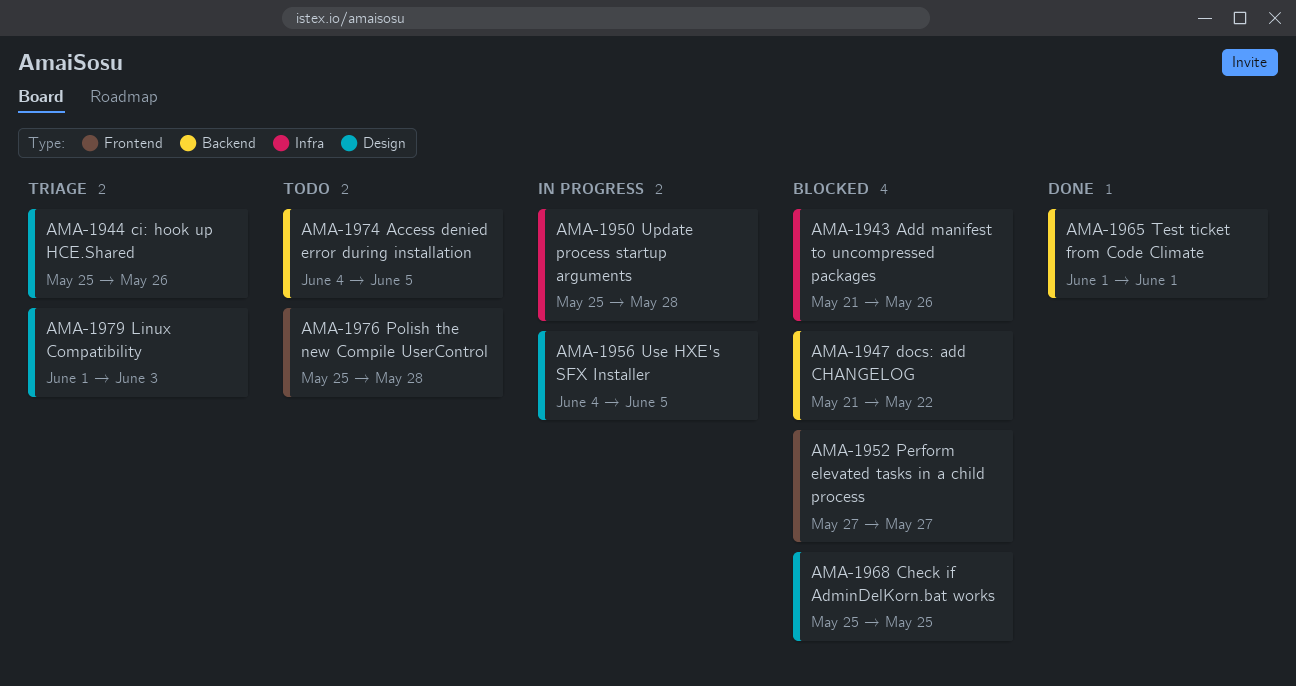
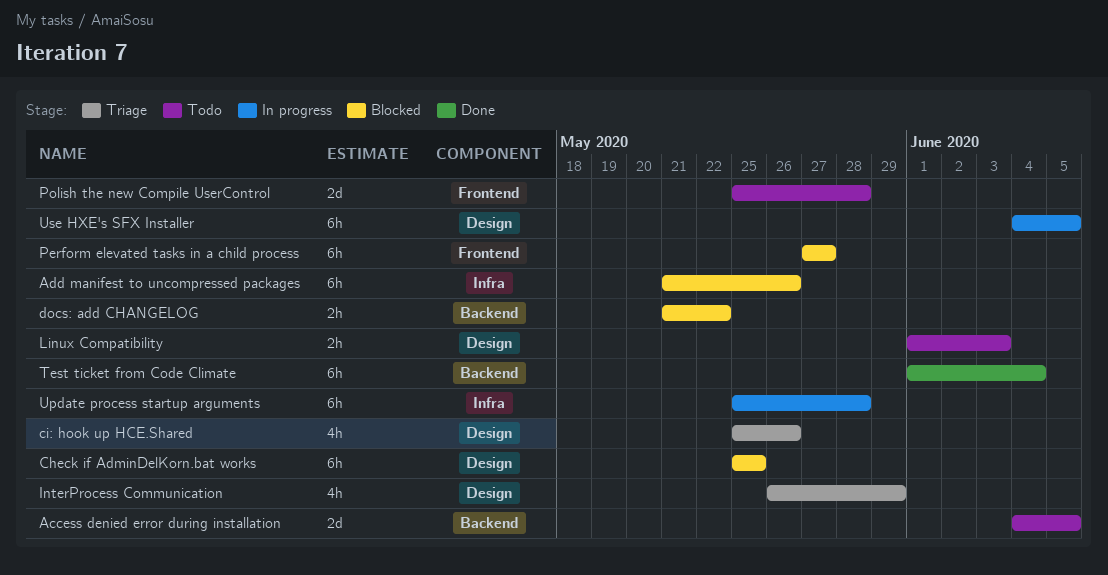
InterProcess Communication: none -> present
Linux Compatibility, status: Triage -> Todo
Test ticket from Code Climate, due: Jun 1 -> Jun 4

